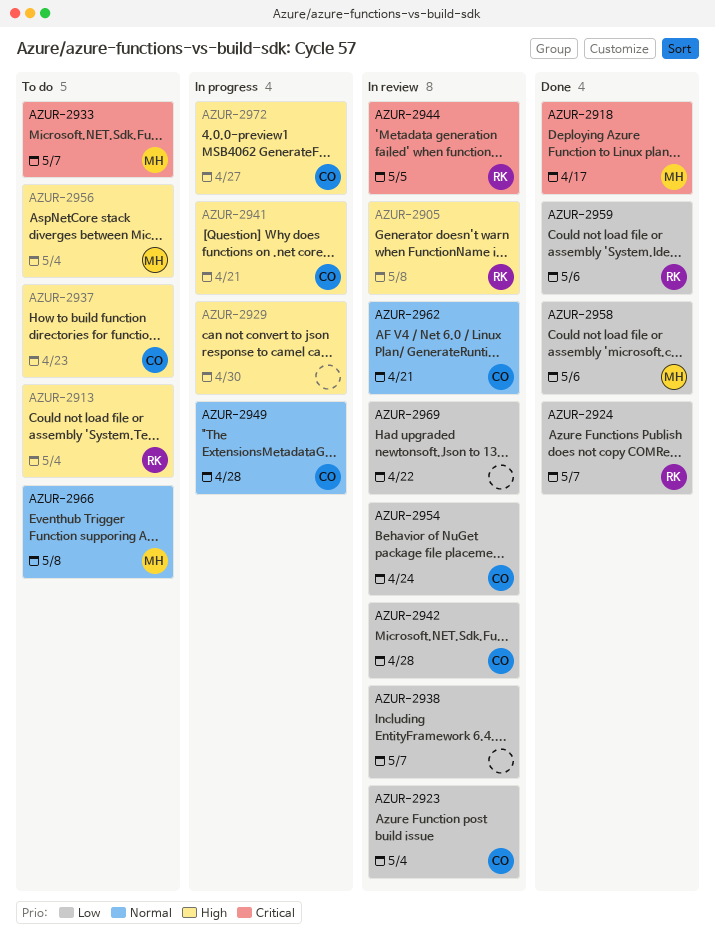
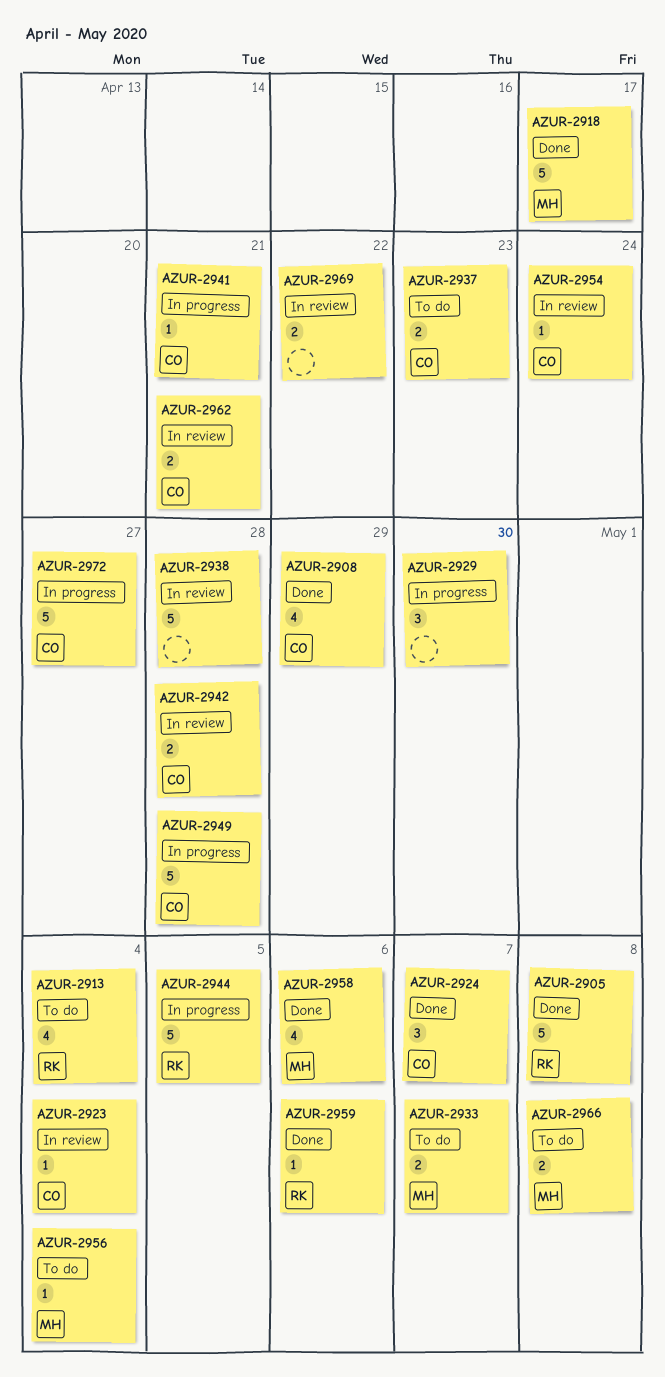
AZUR-2905, status: In review -> Done
AZUR-2908: none -> present
AZUR-2924, owner: RK -> CO
AZUR-2938, due: May 7 -> Apr 28
AZUR-2944, status: In review -> In progress

